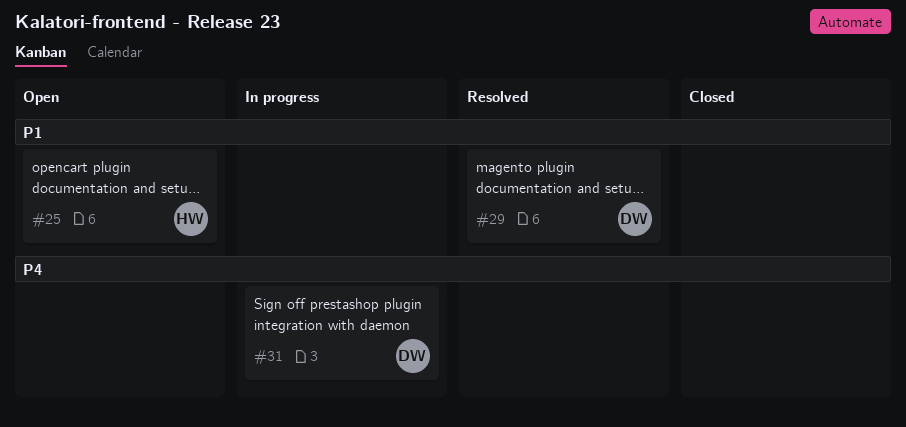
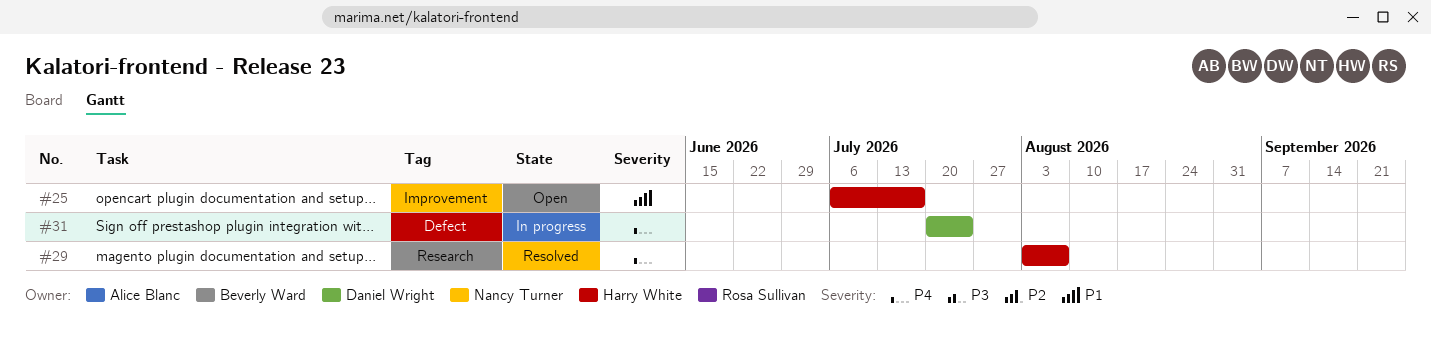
#29, owner: Daniel Wright -> Harry White
#29, priority: P1 -> P4

